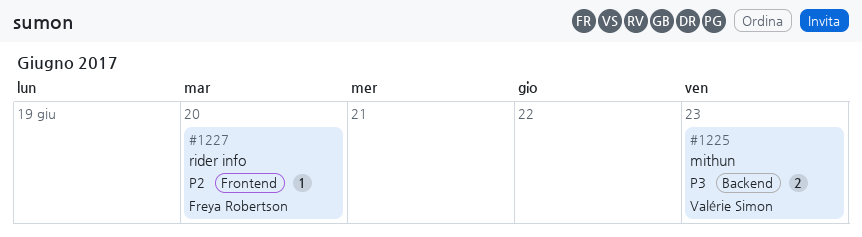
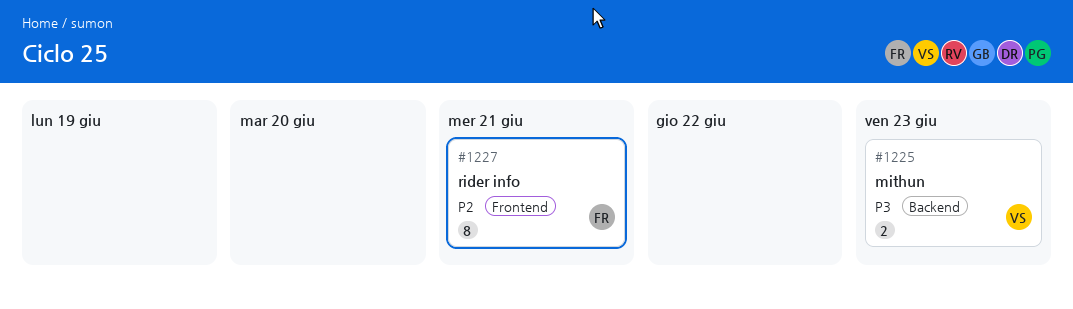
#1227, estimate: 1 -> 8
#1227, due: Jun 20 -> Jun 21

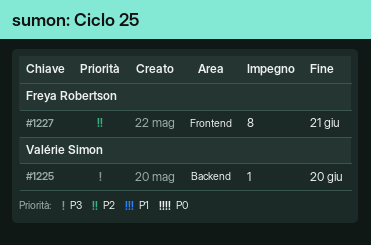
#1225, estimate: 2 -> 1
#1225, due: Jun 23 -> Jun 20

